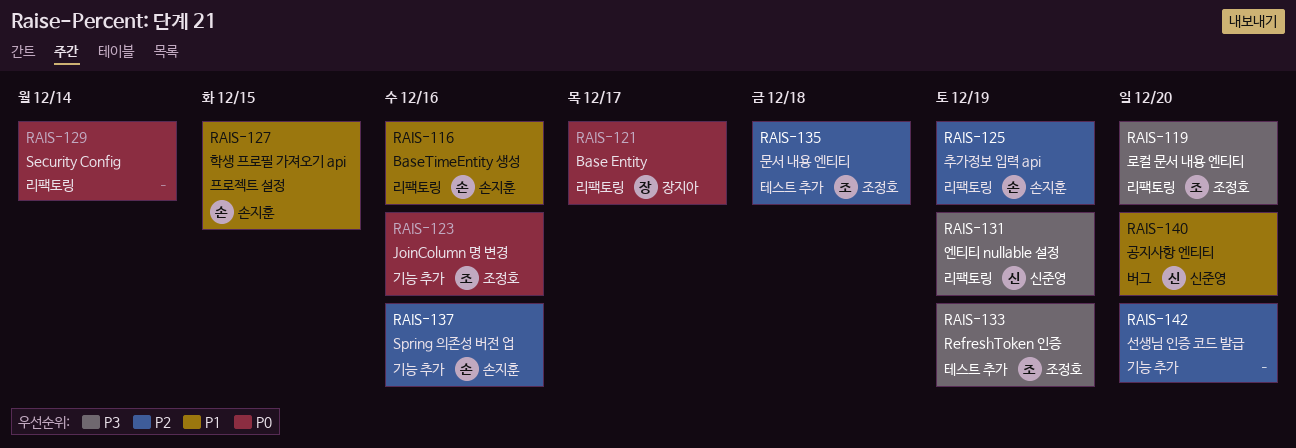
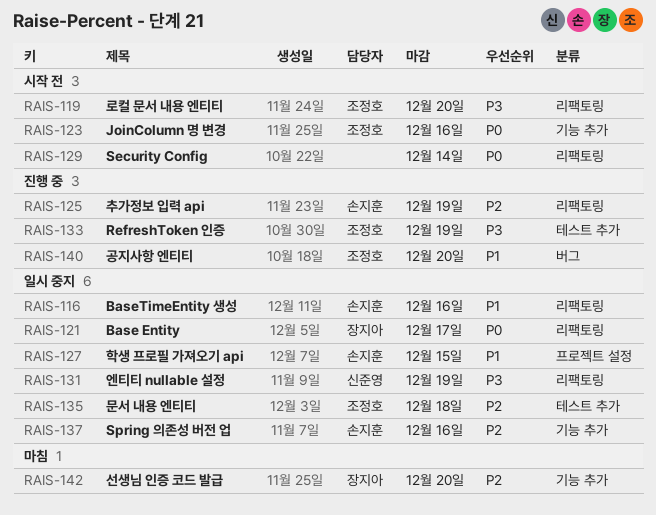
RAIS-140, owner: 신준영 -> 조정호
RAIS-142, owner: none -> 장지아

